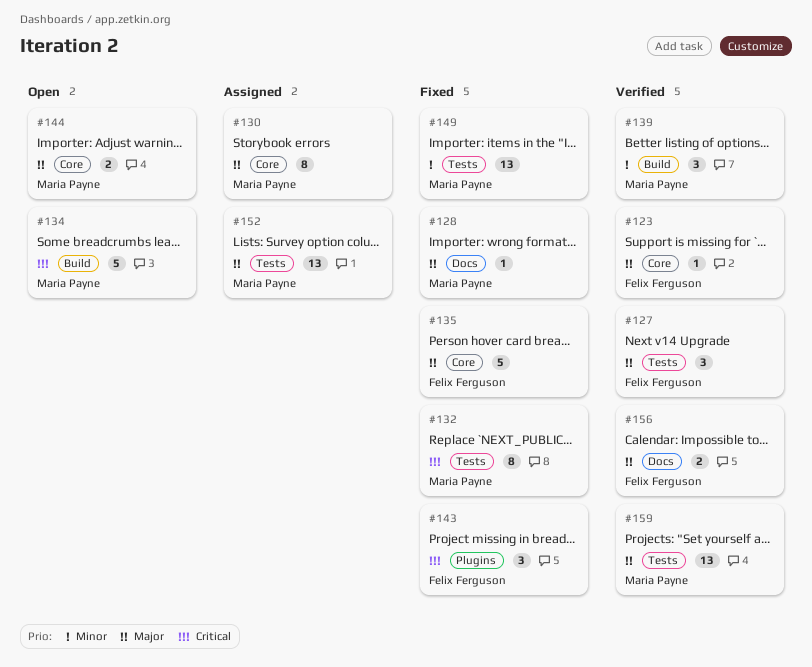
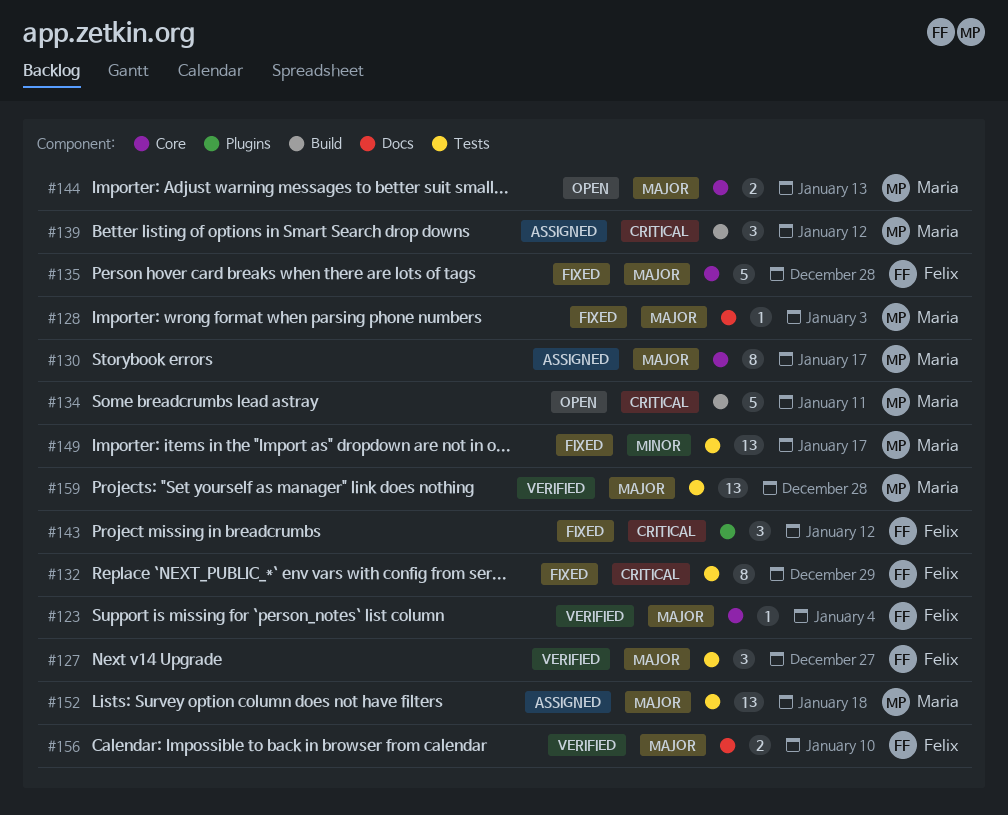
#132, owner: Maria Payne -> Felix Ferguson
#139, status: Verified -> Assigned
#139, priority: Minor -> Critical

